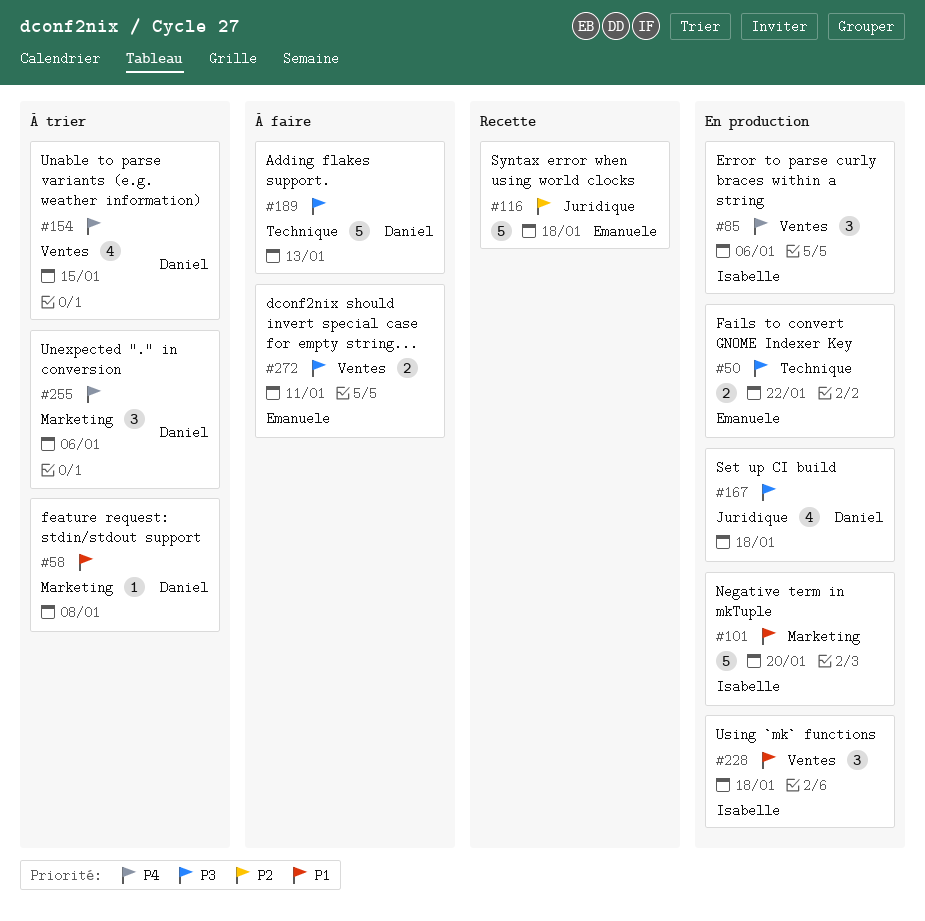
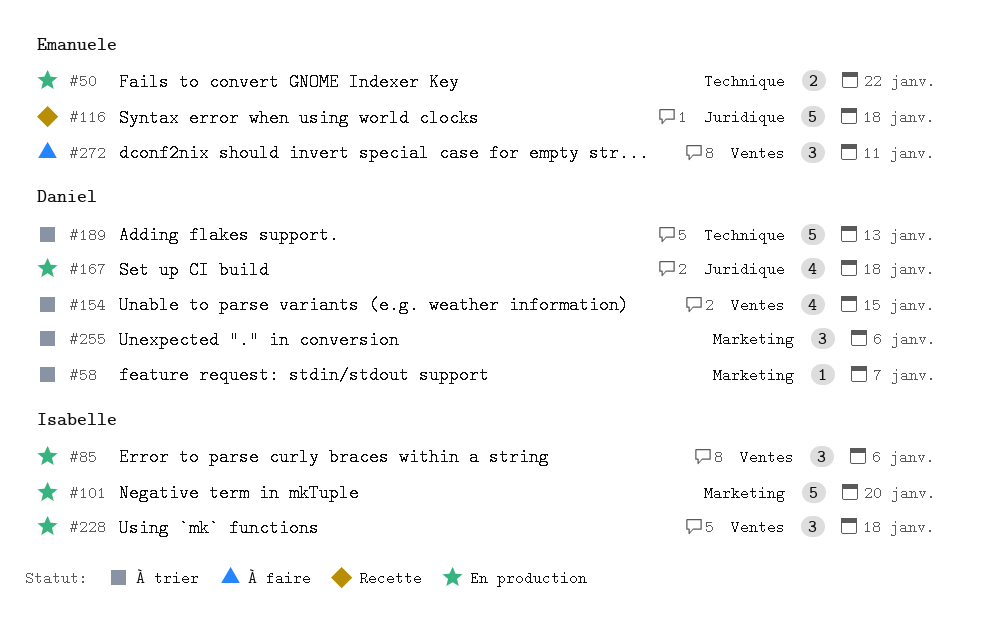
#58, due: Jan 8 -> Jan 7
#189, status: À faire -> À trier
#272, estimate: 2 -> 3

